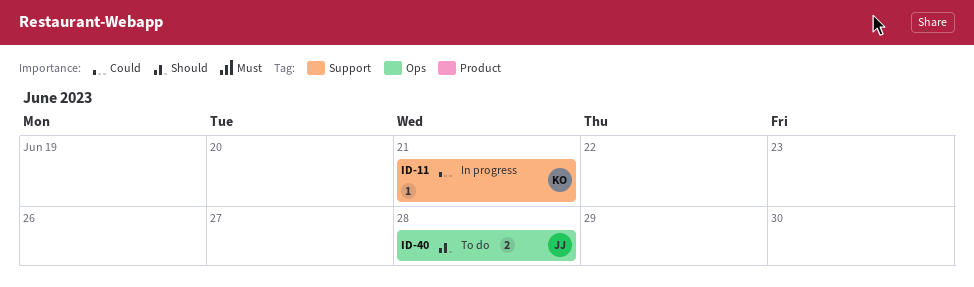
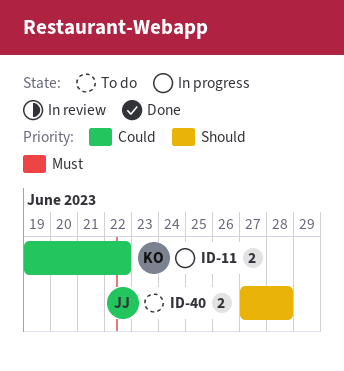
ID-11, estimate: 1 -> 2
ID-11, due: Jun 21 -> Jun 22

